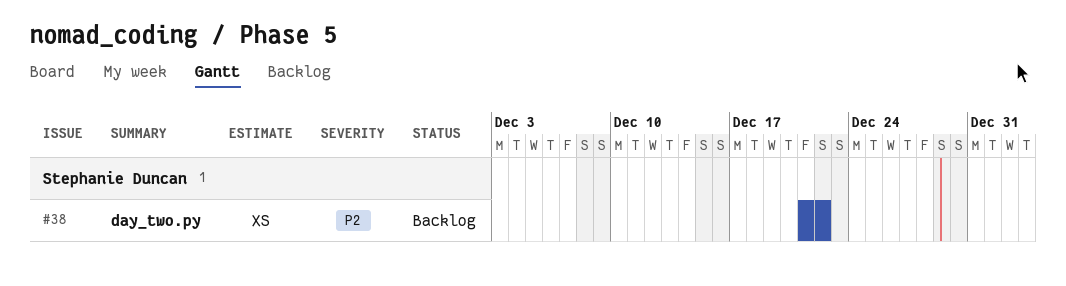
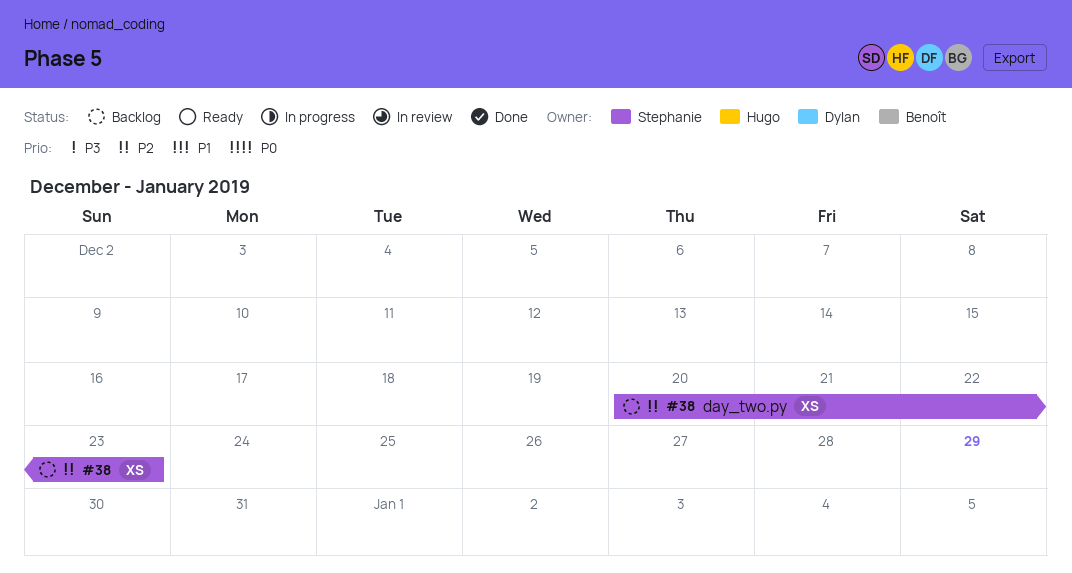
#38, start: Dec 21 -> Dec 20
#38, due: Dec 22 -> Dec 23

